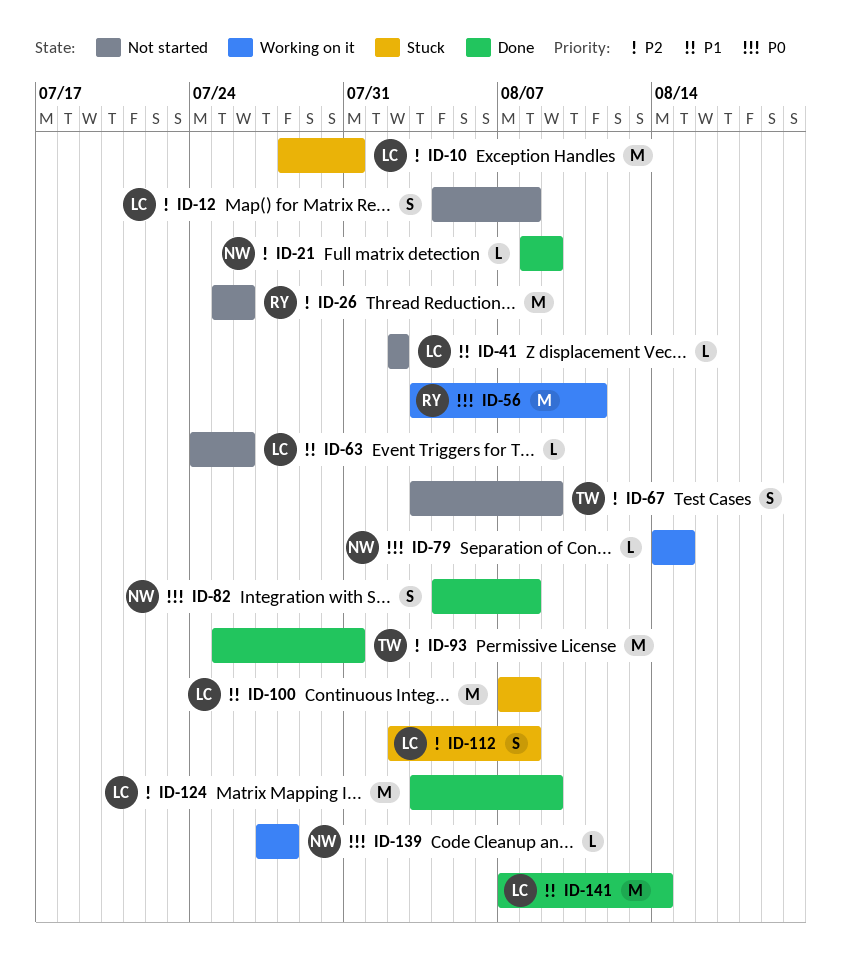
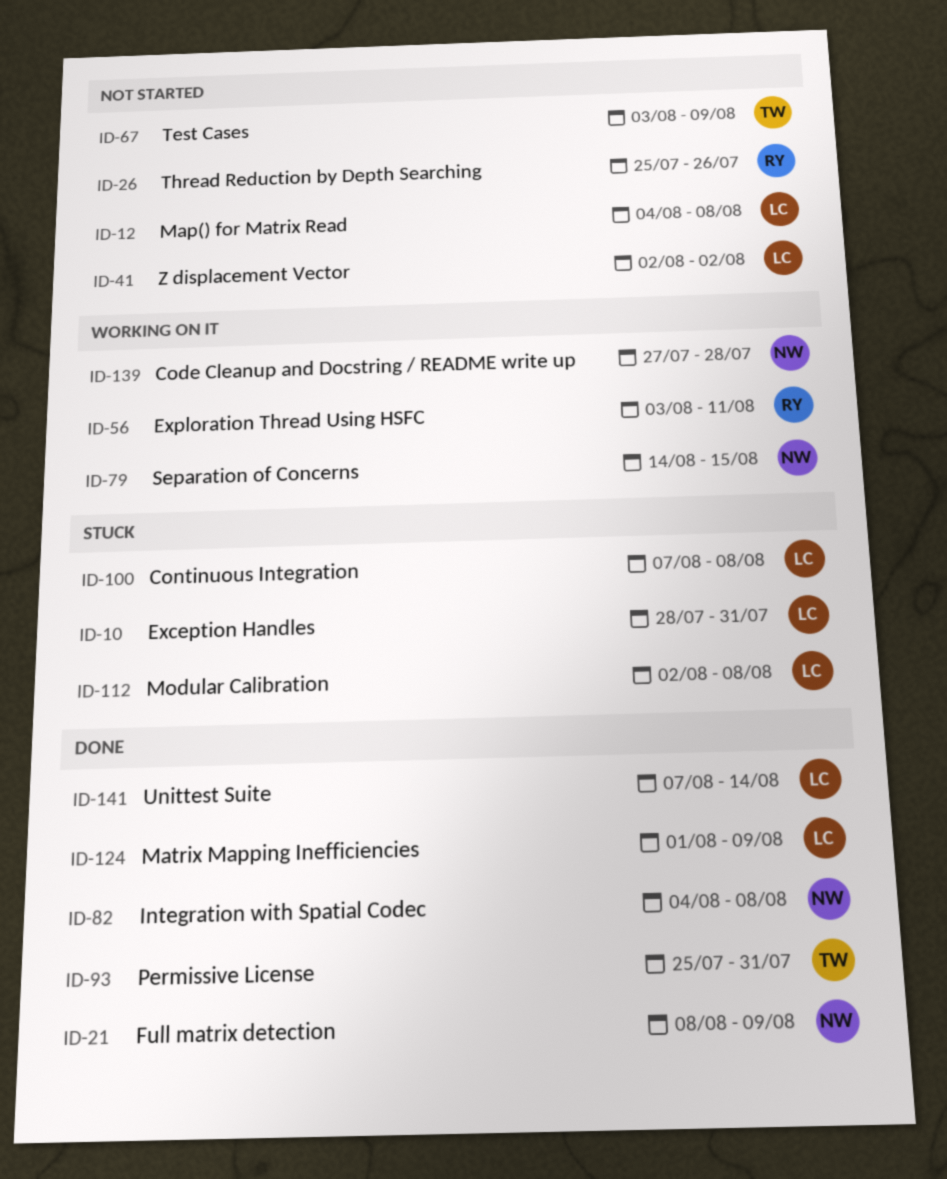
ID-63: present -> none
ID-124, start: Aug 3 -> Aug 1

